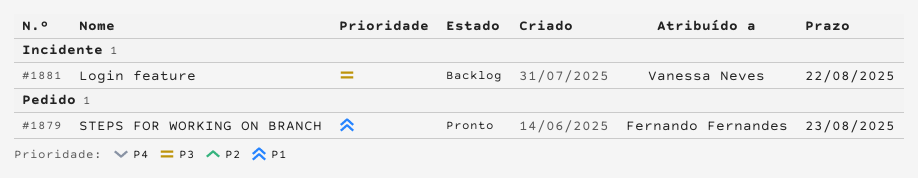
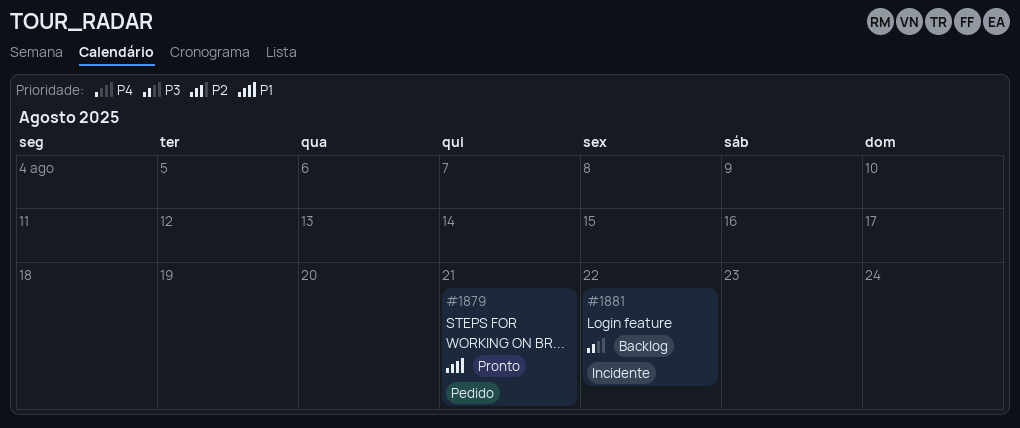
#1879, due: Aug 23 -> Aug 21

